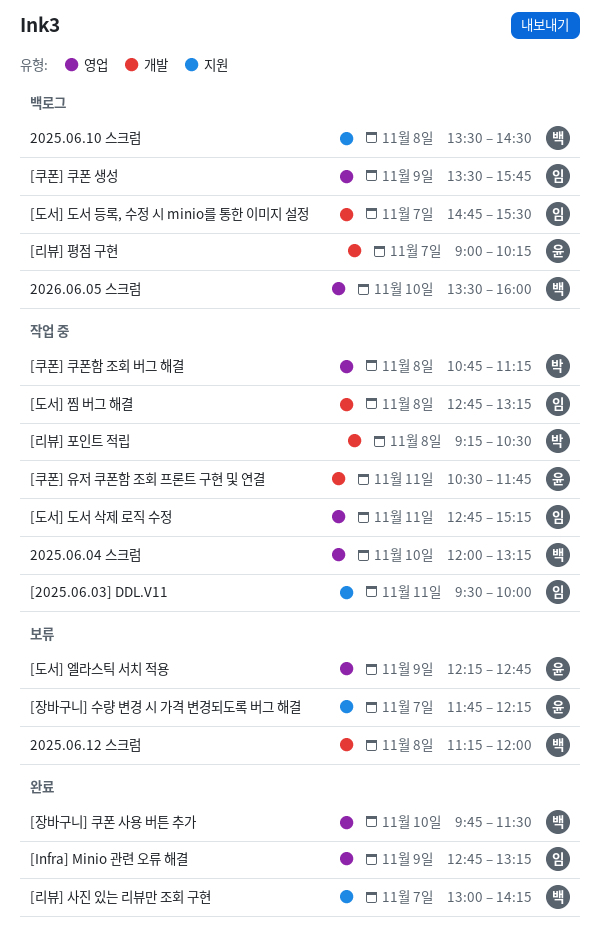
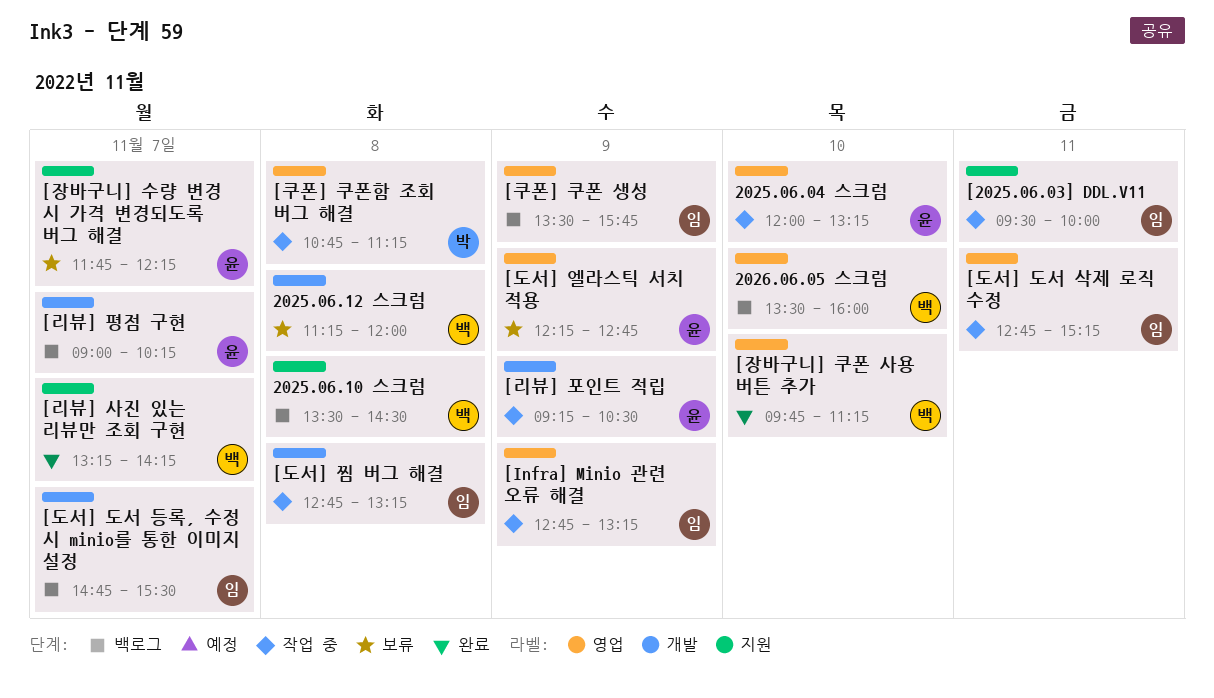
2025.06.04 스크럼, owner: 백 -> 윤
[Infra] Minio 관련 오류 해결, status: 완료 -> 작업 중
[리뷰] 사진 있는 리뷰만 조회 구현, begins: 13:00 -> 13:15
[리뷰] 포인트 적립, owner: 박 -> 윤
[리뷰] 포인트 적립, day: Nov 8 -> Nov 9
[장바구니] 쿠폰 사용 버튼 추가, ends: 11:30 -> 11:15
[쿠폰] 유저 쿠폰함 조회 프론트 구현 및 연결: present -> none

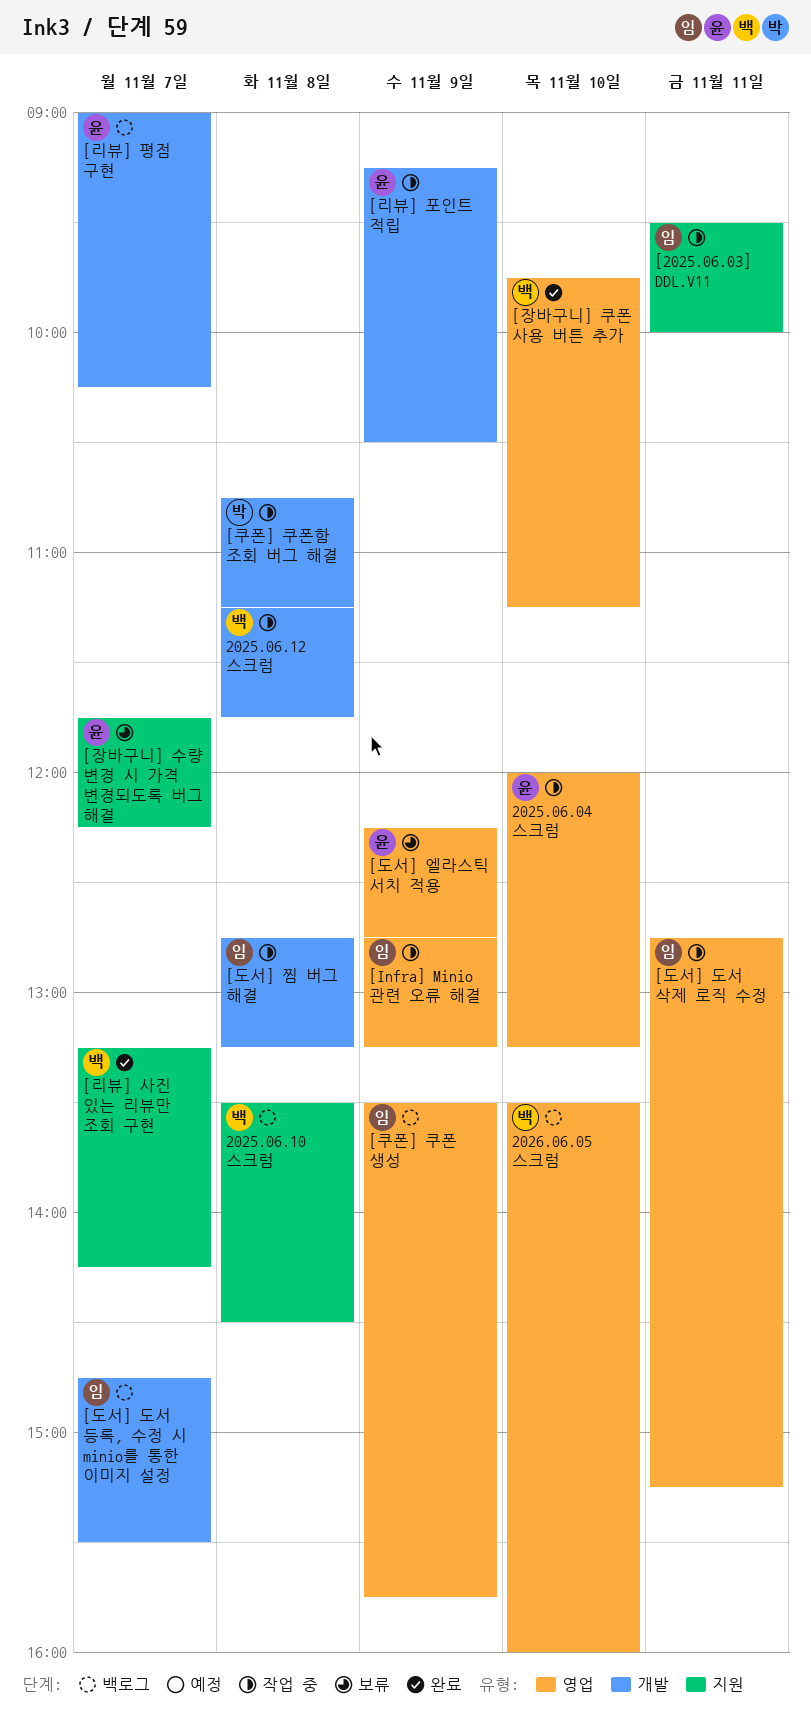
2025.06.12 스크럼, status: 보류 -> 작업 중
2025.06.12 스크럼, ends: 12:00 -> 11:45
[쿠폰] 쿠폰함 조회 버그 해결, label: 영업 -> 개발

